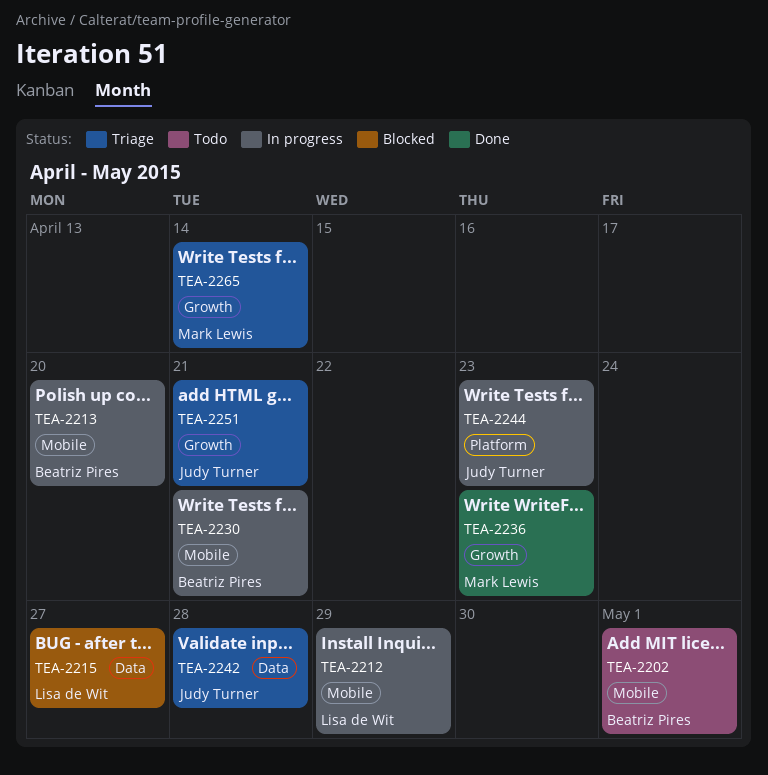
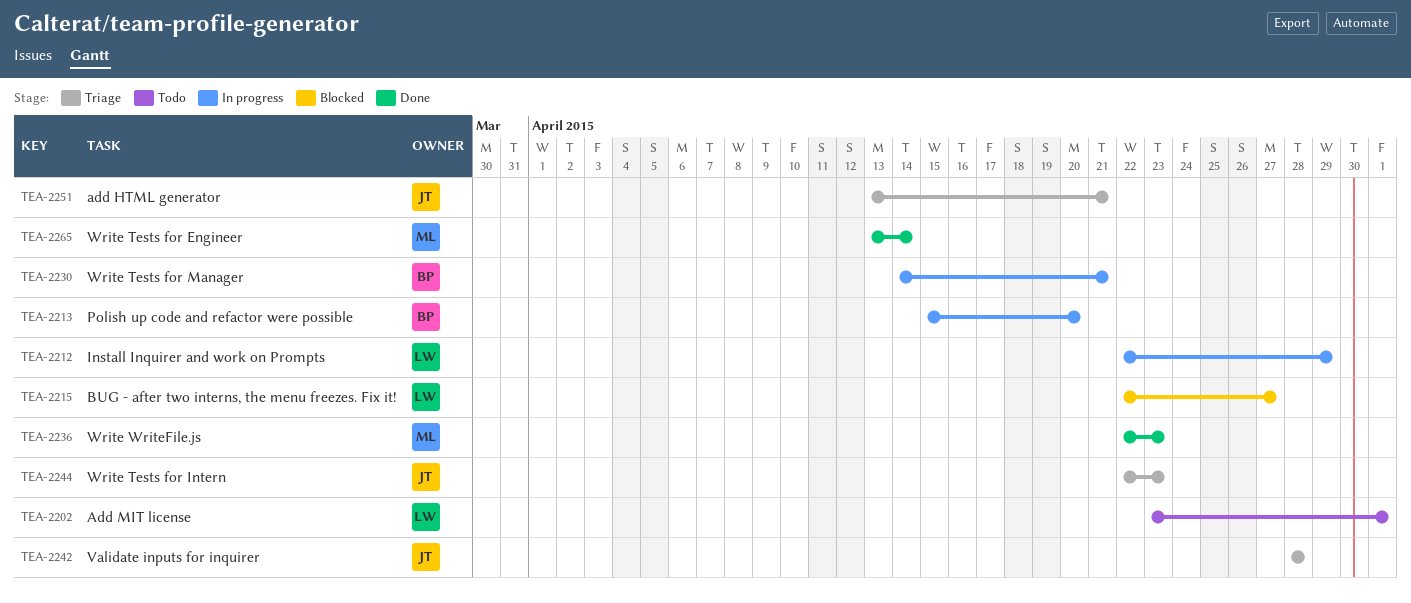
TEA-2202, owner: Beatriz Pires -> Lisa de Wit
TEA-2244, status: In progress -> Triage
TEA-2265, status: Triage -> Done

